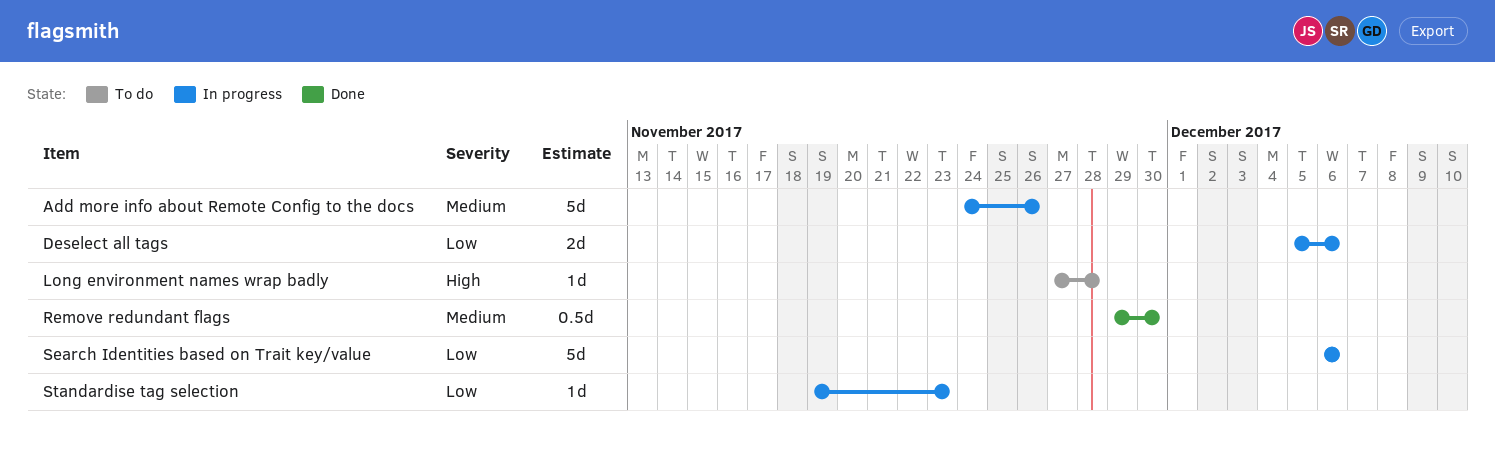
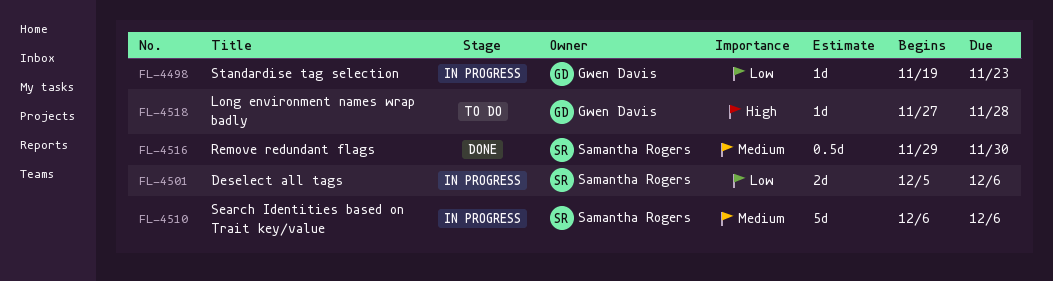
Add more info about Remote Config to the docs: present -> none
Search Identities based on Trait key/value, priority: Low -> Medium

